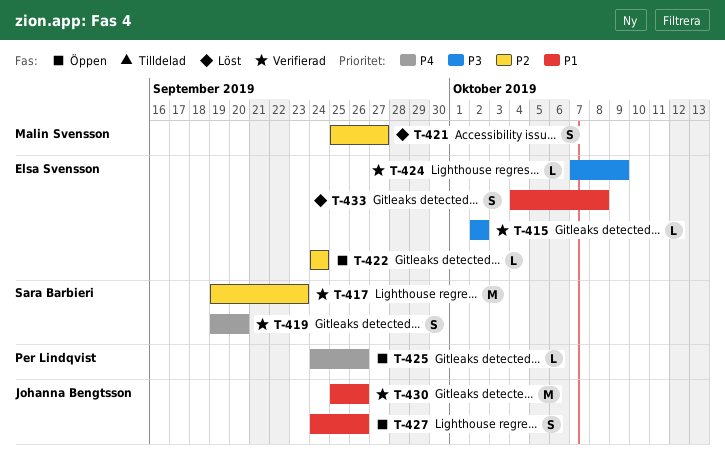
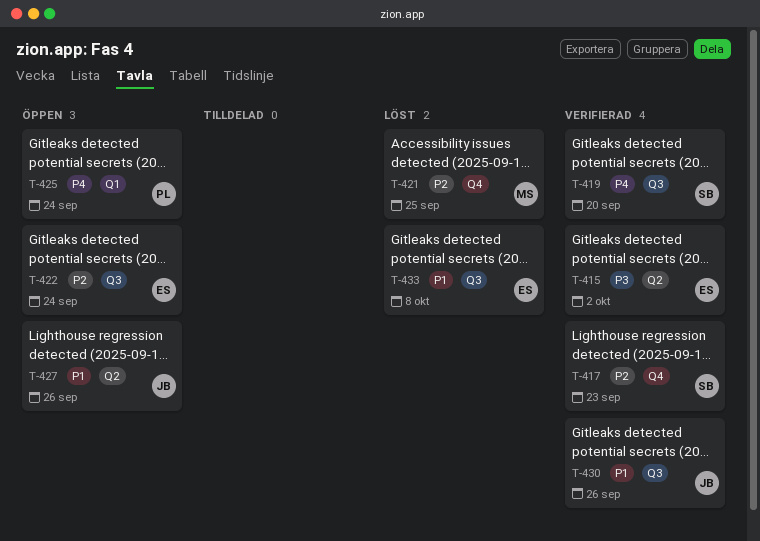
T-421, due: Sep 27 -> Sep 25
T-424: present -> none
T-425, due: Sep 26 -> Sep 24

